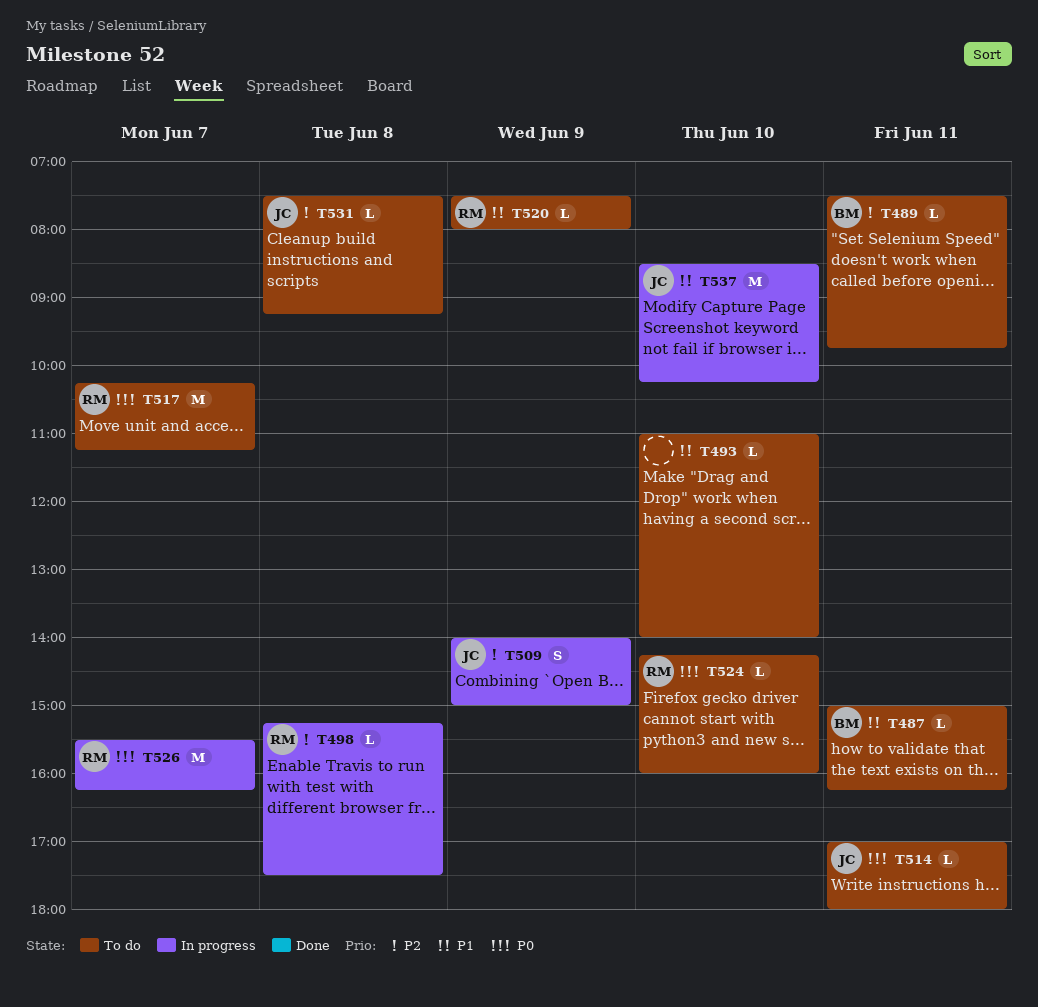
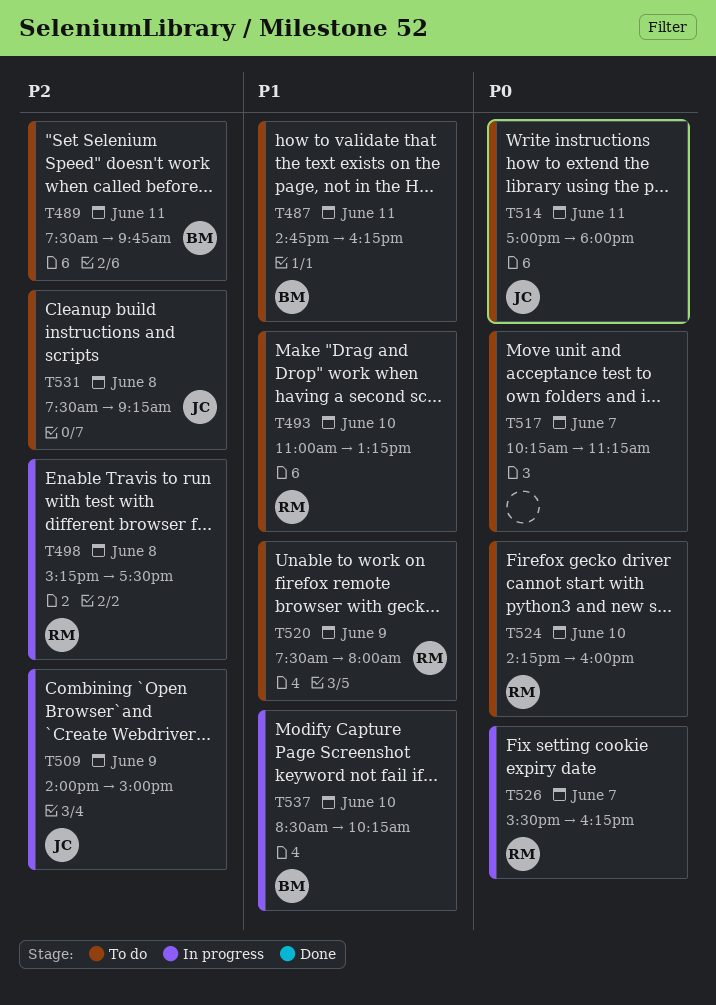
T487, begins: 15:00 -> 14:45
T493, owner: none -> RM
T493, ends: 14:00 -> 13:15
T517, owner: RM -> none
T537, owner: JC -> BM

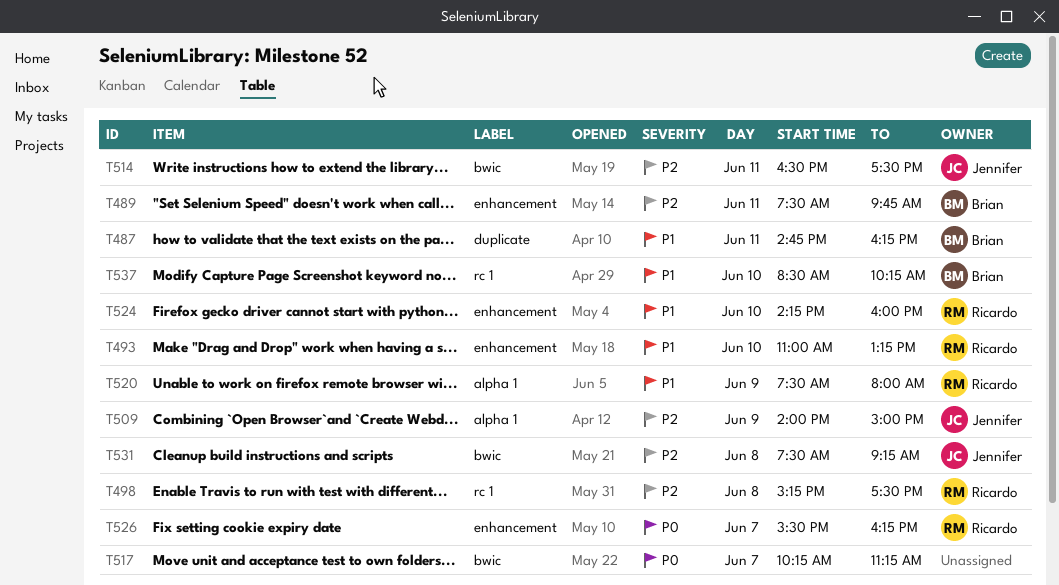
T514, priority: P0 -> P2
T514, begins: 17:00 -> 16:30
T514, ends: 18:00 -> 17:30
T524, priority: P0 -> P1

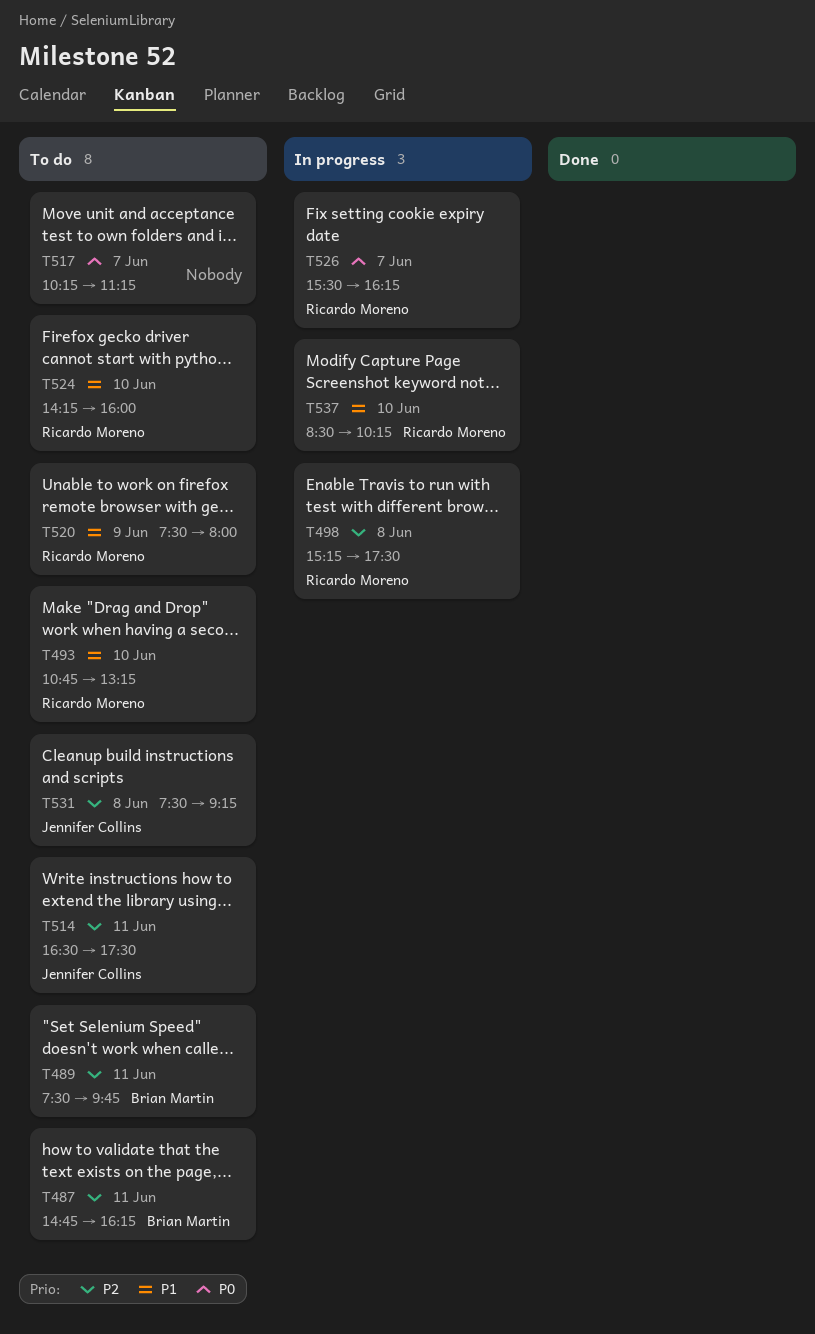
T487, priority: P1 -> P2
T493, begins: 11:00 -> 10:45
T509: present -> none
T537, owner: Brian Martin -> Ricardo Moreno

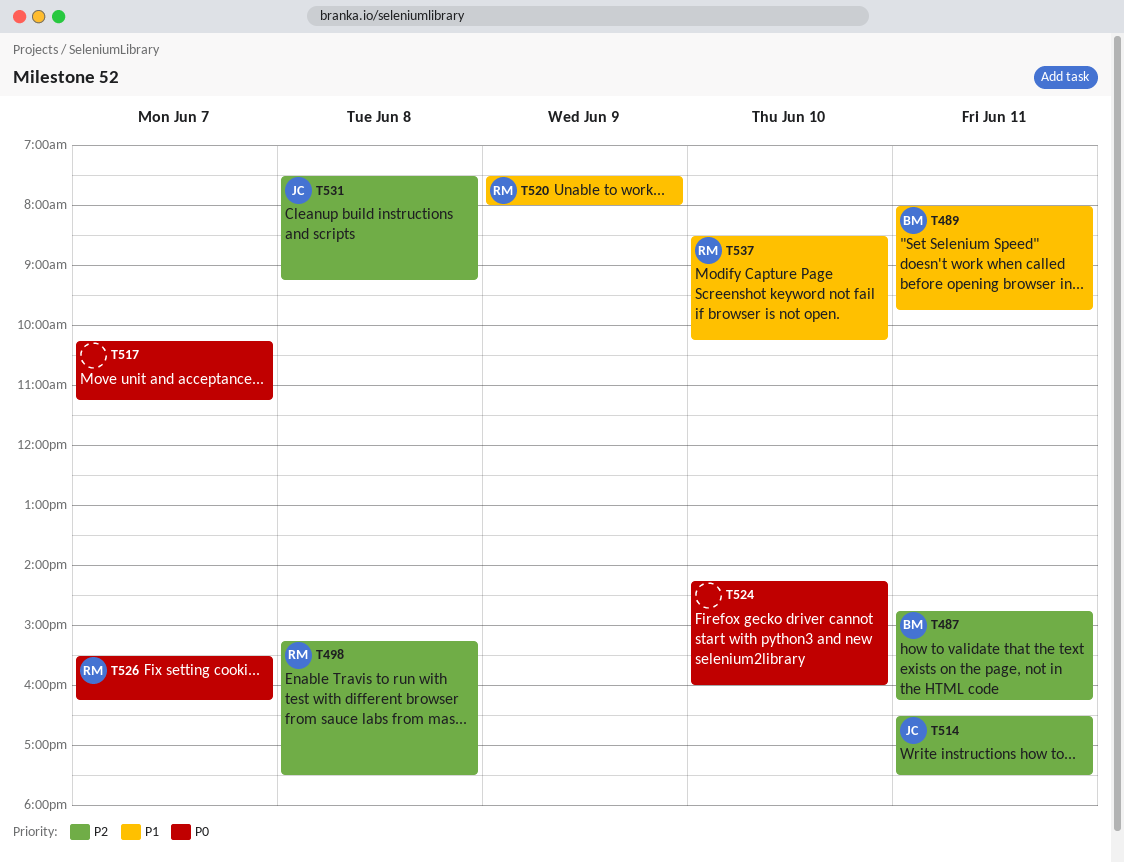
T489, priority: P2 -> P1
T489, begins: 07:30 -> 08:00
T493: present -> none
T524, owner: Ricardo Moreno -> none
T524, priority: P1 -> P0

